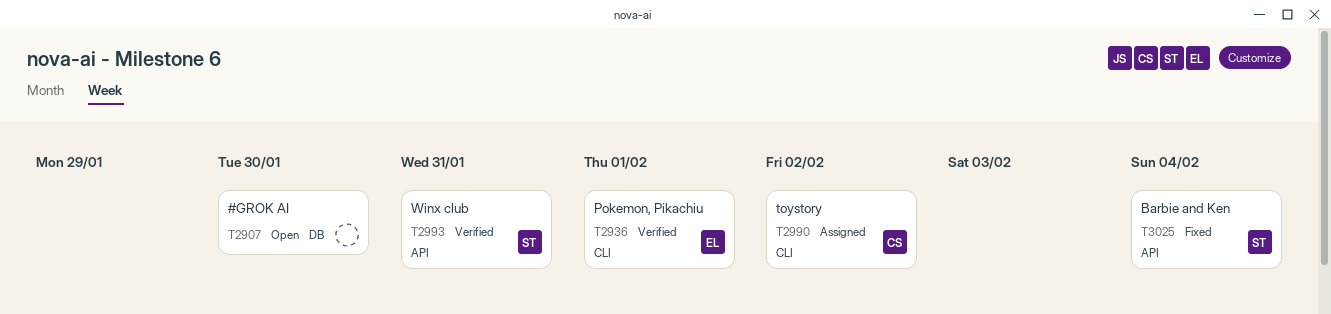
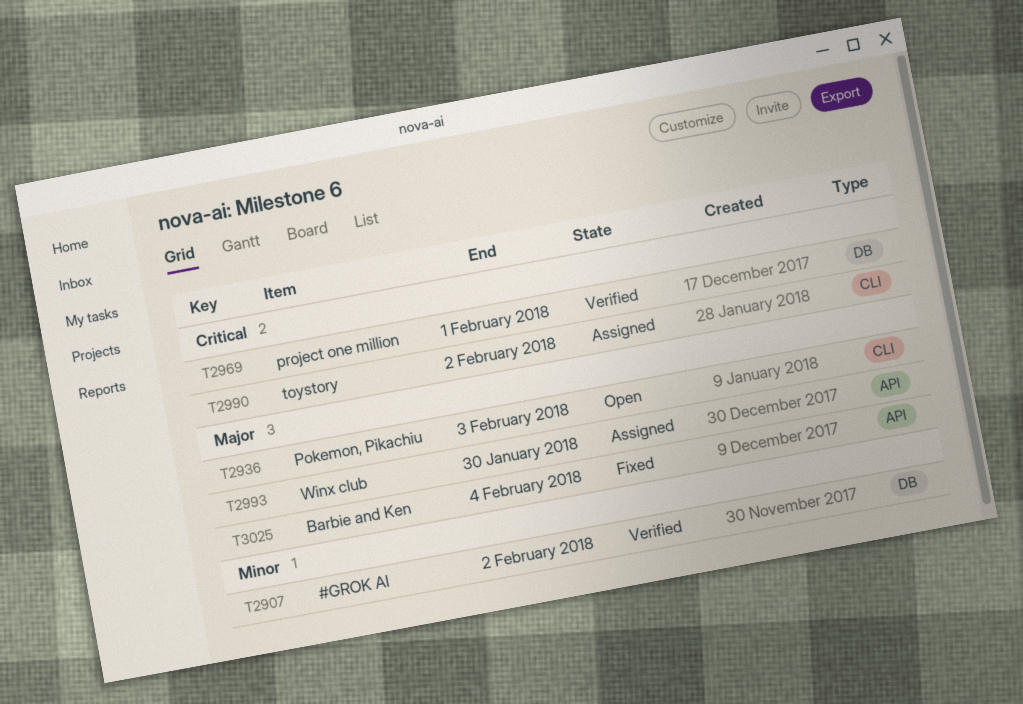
T2907, status: Open -> Verified
T2907, due: Jan 30 -> Feb 2
T2936, status: Verified -> Open
T2936, due: Feb 1 -> Feb 3
T2969: none -> present
T2993, status: Verified -> Assigned
T2993, due: Jan 31 -> Jan 30

